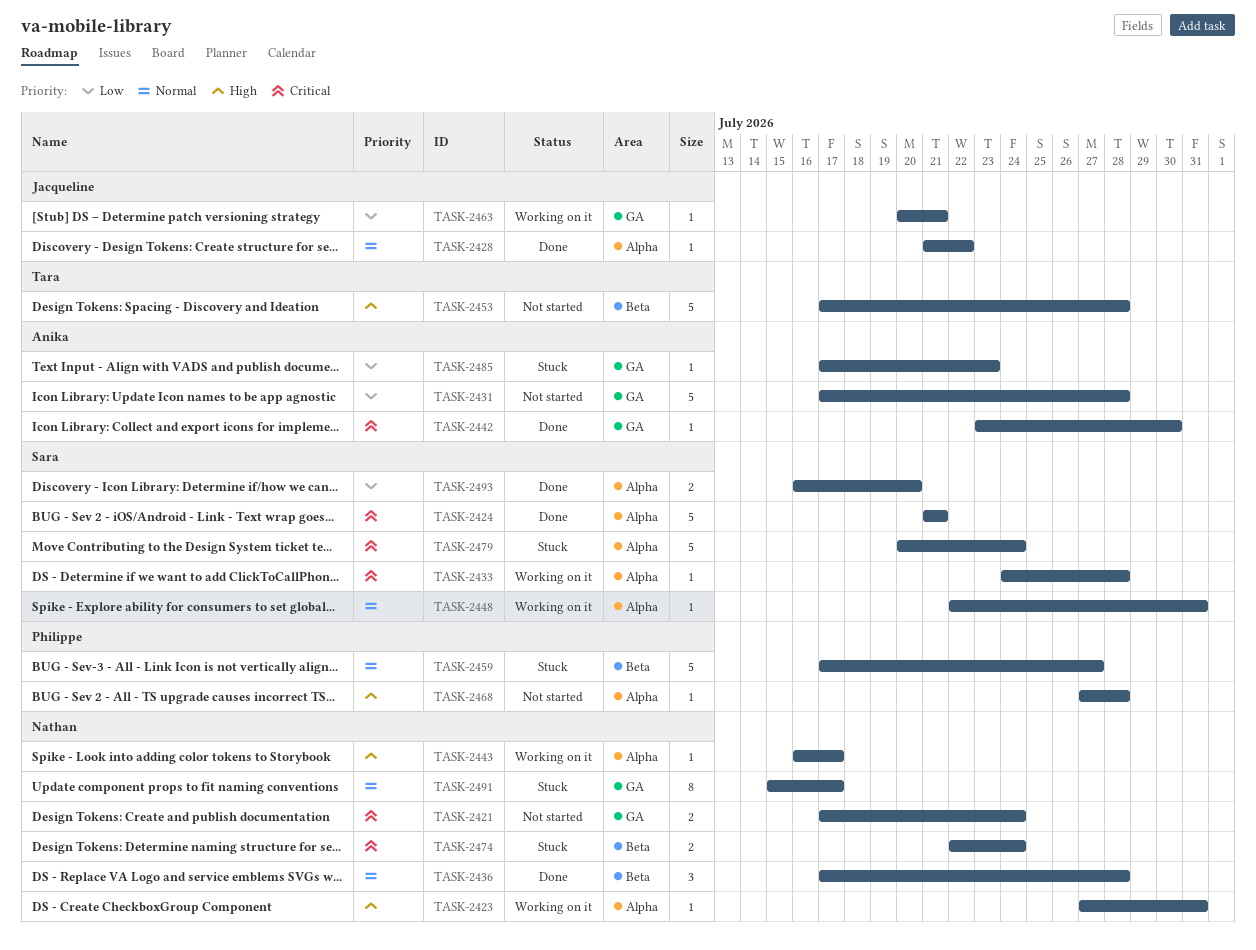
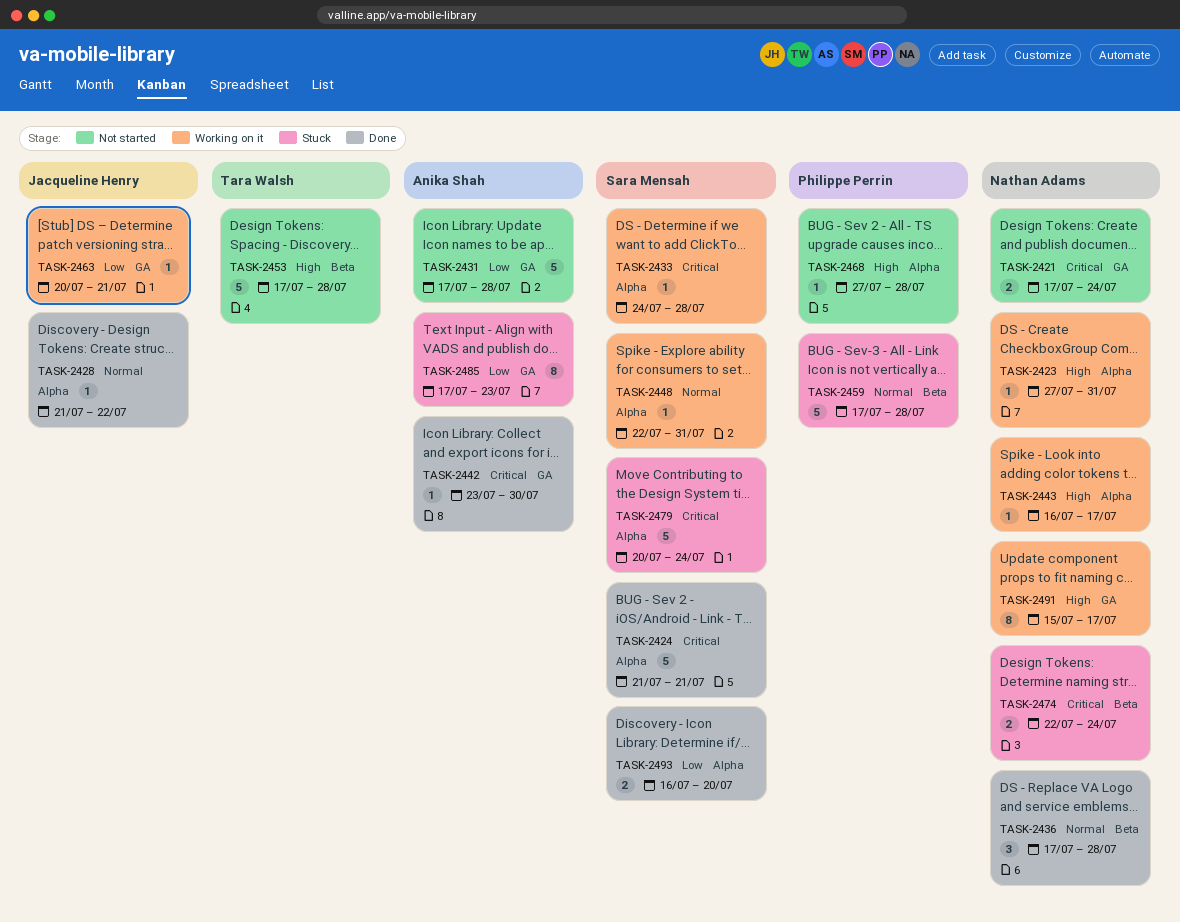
TASK-2459, due: Jul 27 -> Jul 28
TASK-2485, estimate: 1 -> 8
TASK-2491, status: Stuck -> Working on it
TASK-2491, priority: Normal -> High

